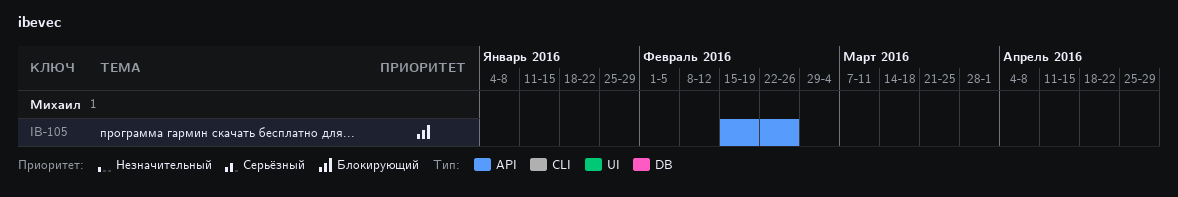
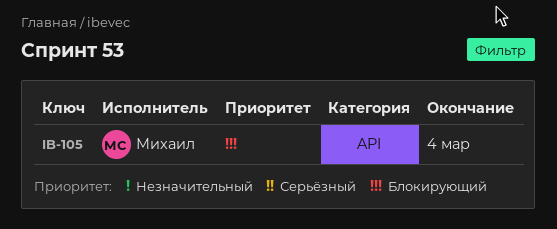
IB-105, due: Feb 26 -> Mar 4

